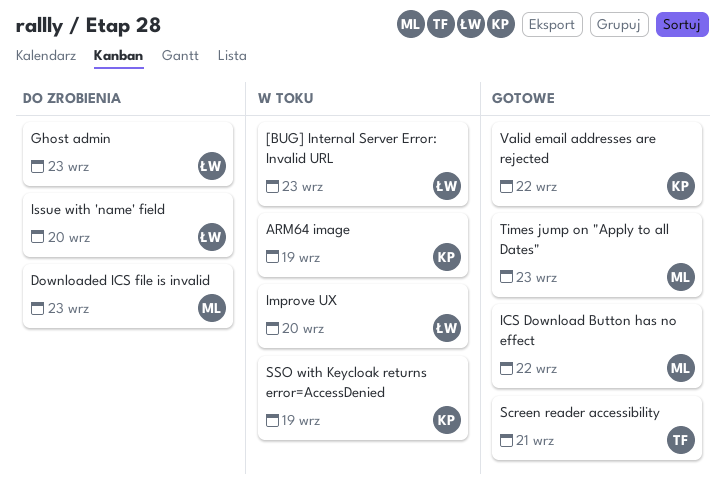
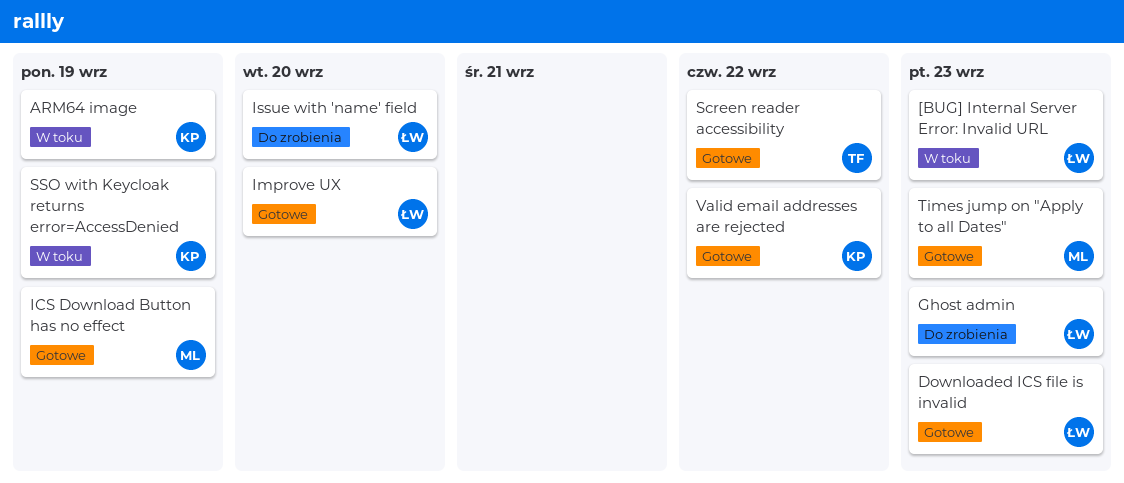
Downloaded ICS file is invalid, status: Do zrobienia -> Gotowe
Downloaded ICS file is invalid, owner: ML -> ŁW
ICS Download Button has no effect, due: Sep 22 -> Sep 19
Improve UX, status: W toku -> Gotowe
Screen reader accessibility, due: Sep 21 -> Sep 22

